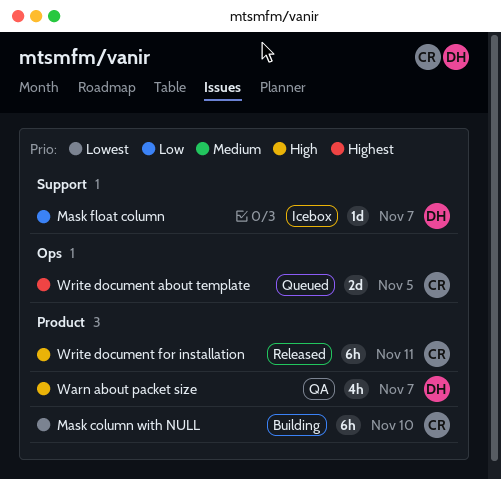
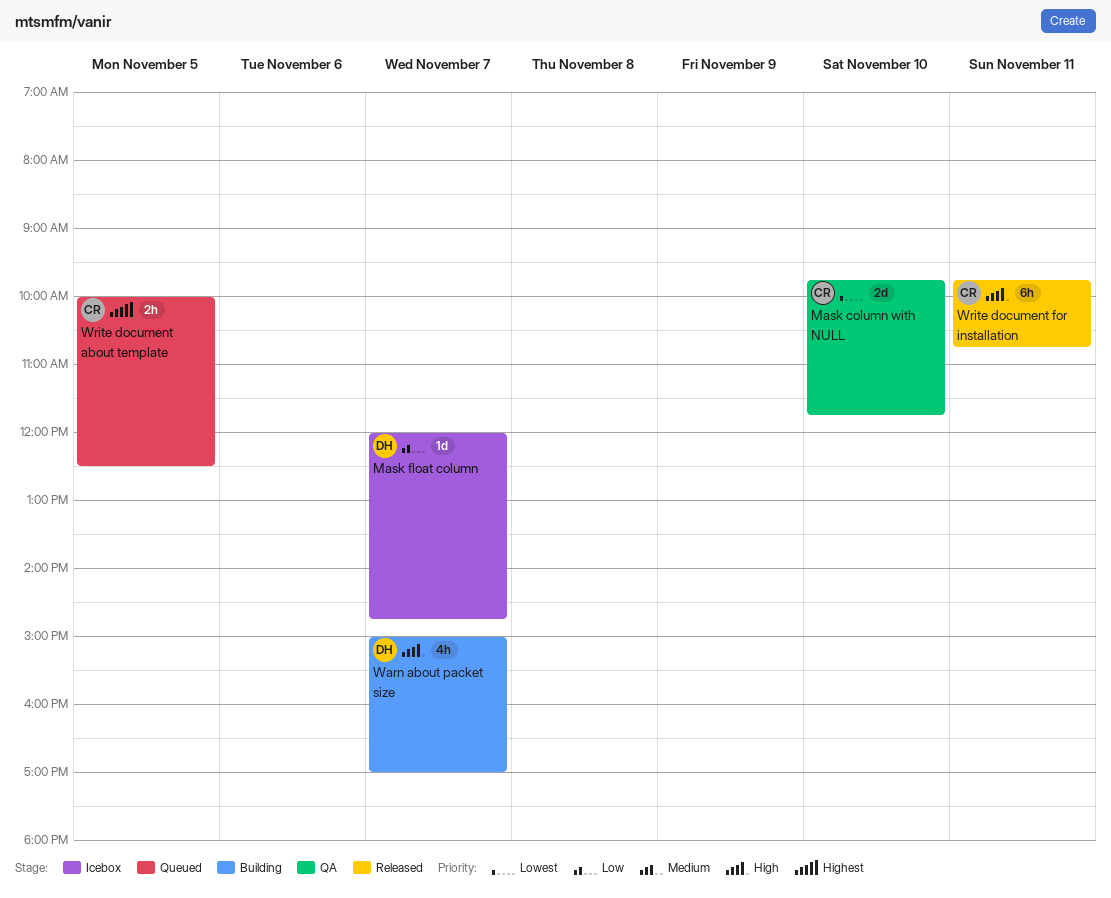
Mask column with NULL, status: Building -> QA
Mask column with NULL, estimate: 6h -> 2d
Warn about packet size, status: QA -> Building
Write document about template, estimate: 2d -> 2h

